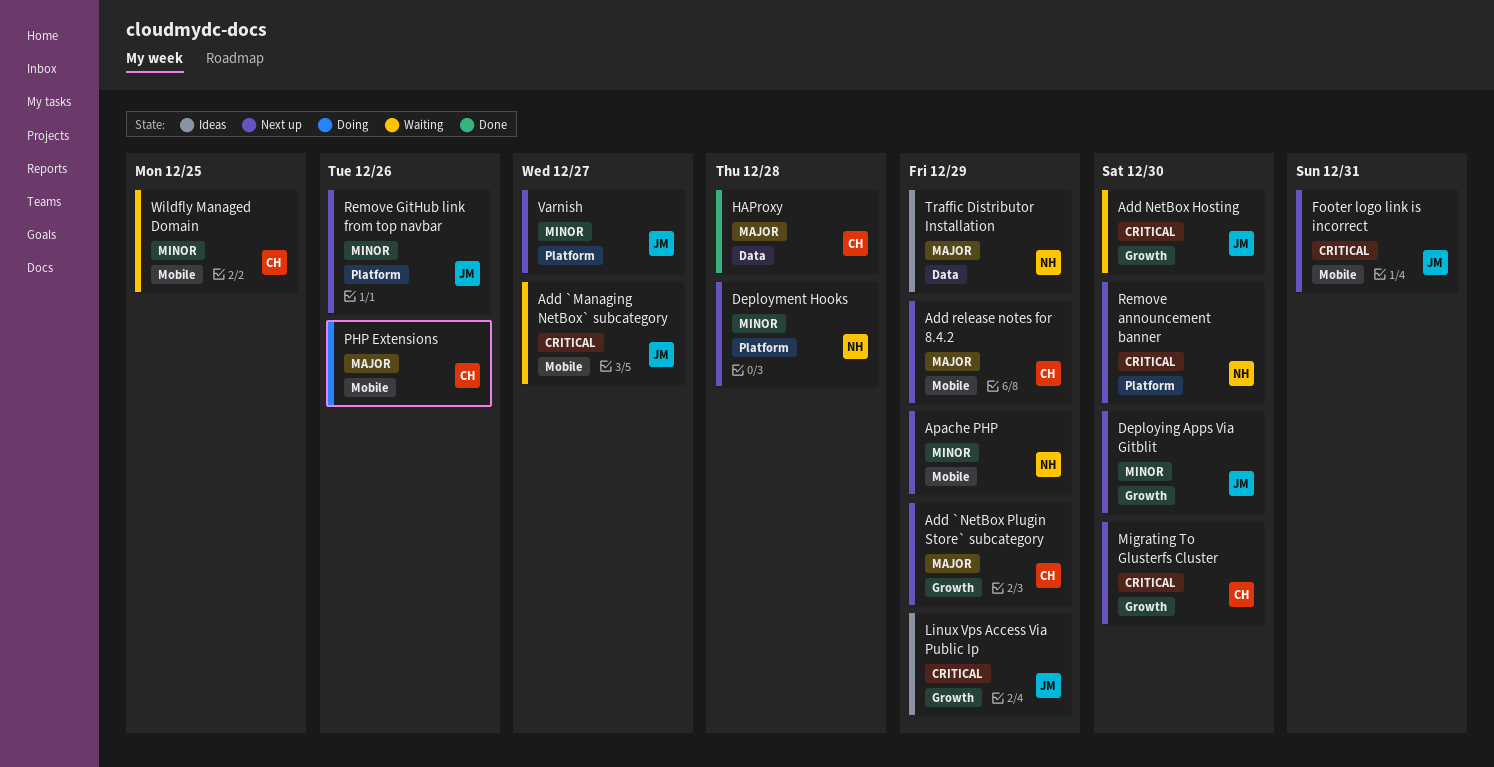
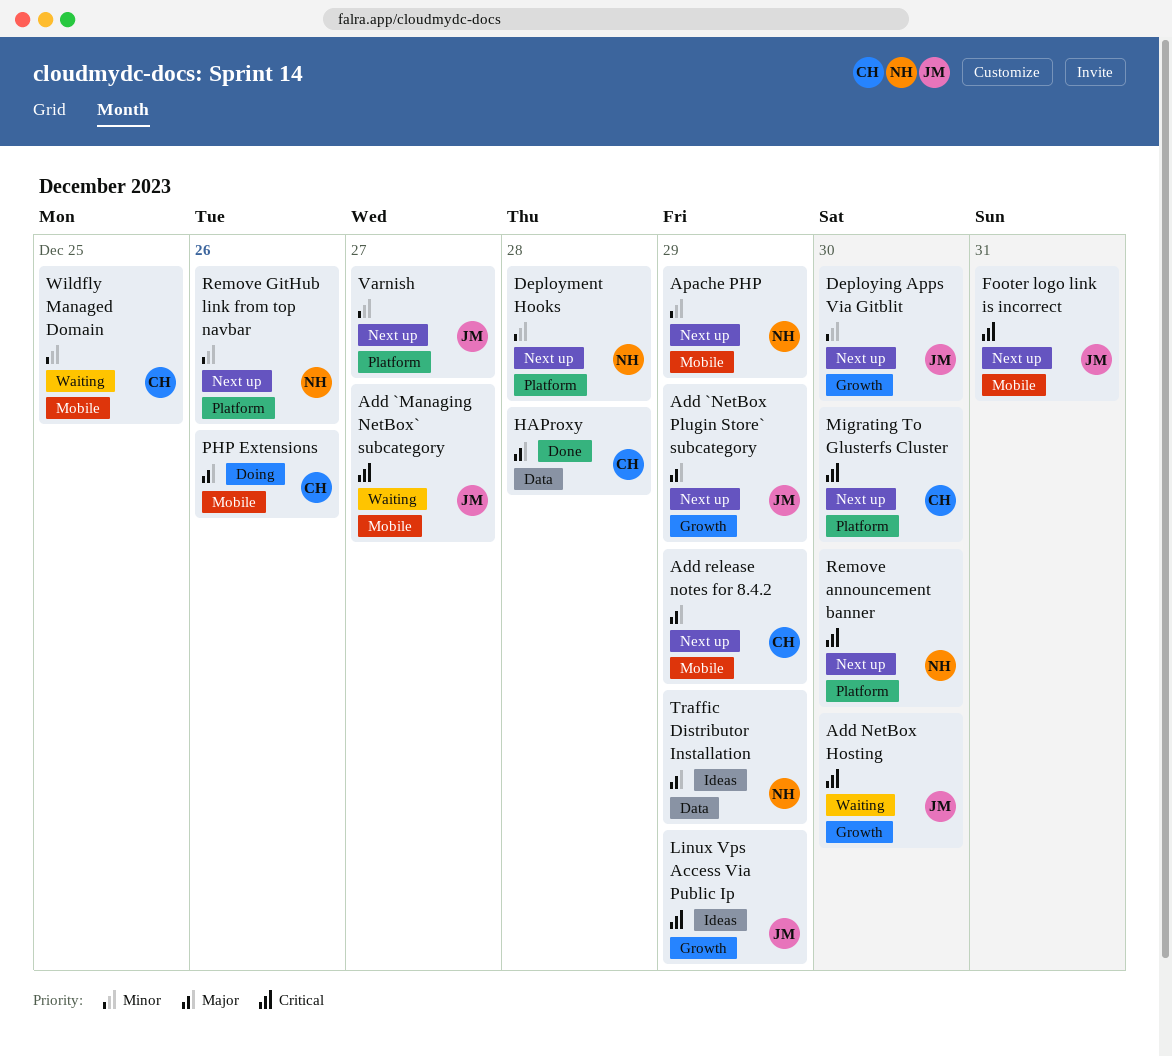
Add `NetBox Plugin Store` subcategory, owner: CH -> JM
Migrating To Glusterfs Cluster, label: Growth -> Platform
Remove GitHub link from top navbar, owner: JM -> NH

